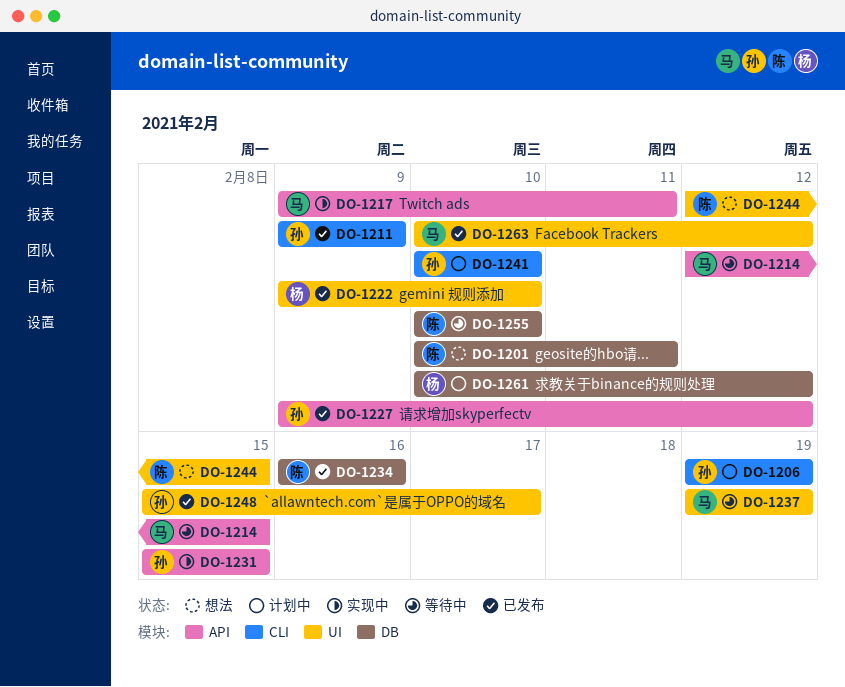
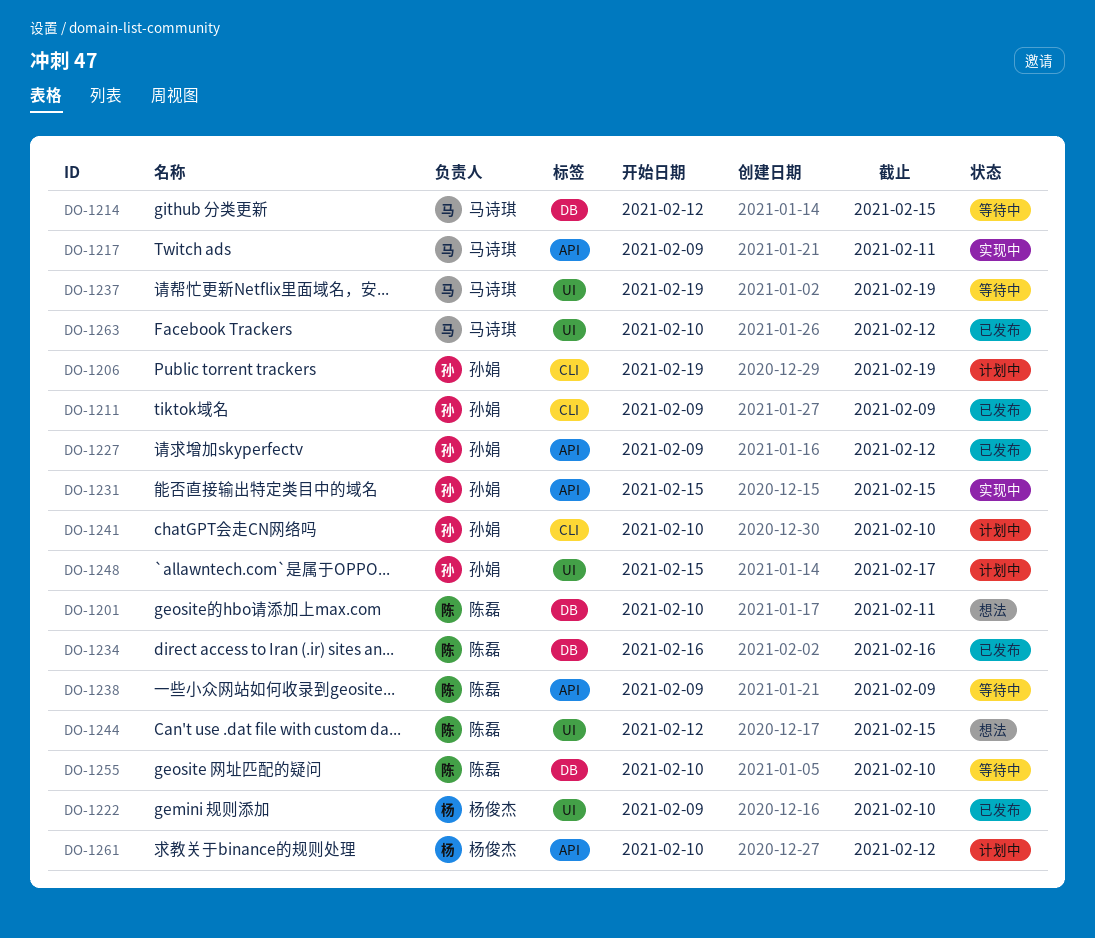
DO-1214, label: API -> DB
DO-1238: none -> present
DO-1248, status: 已发布 -> 计划中
DO-1261, label: DB -> API

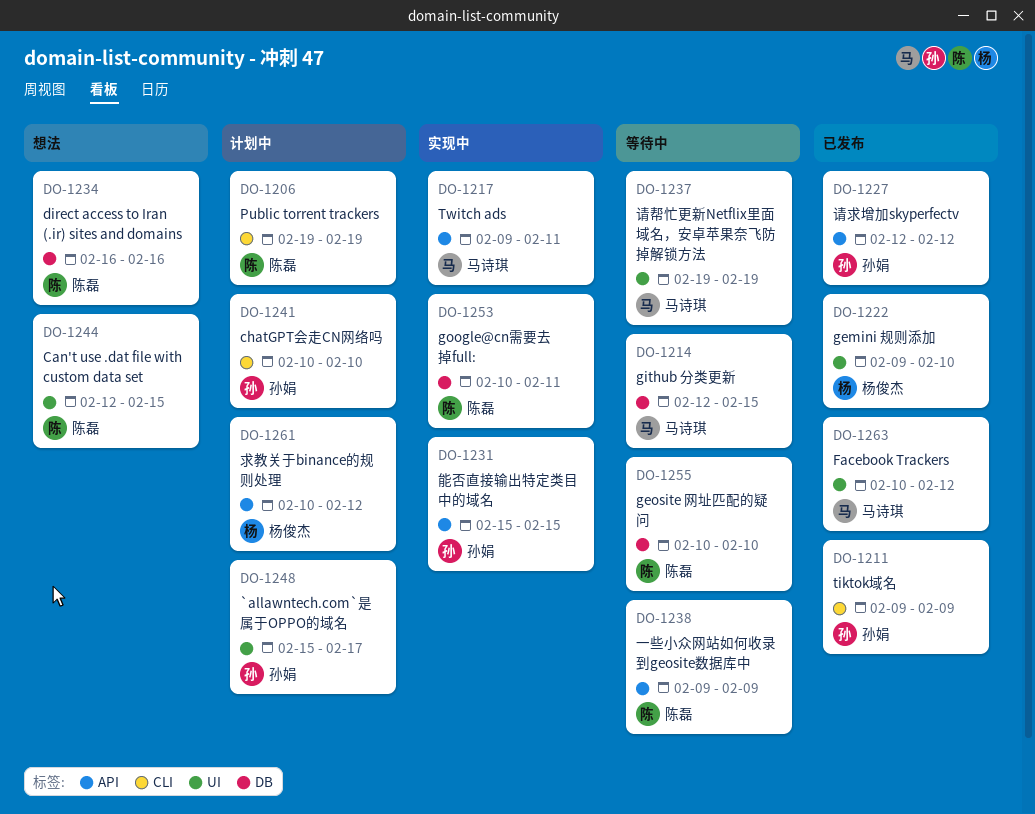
DO-1201: present -> none
DO-1206, owner: 孙娟 -> 陈磊
DO-1227, start: Feb 9 -> Feb 12
DO-1234, status: 已发布 -> 想法
DO-1253: none -> present

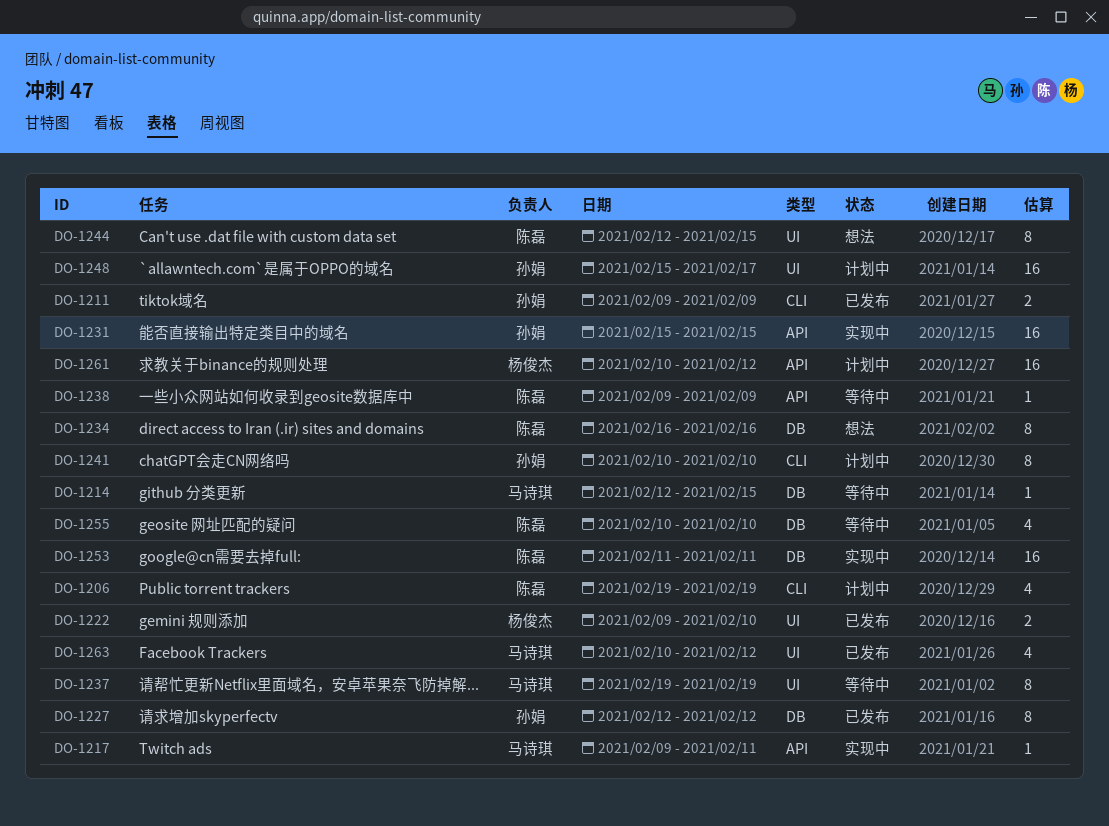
DO-1227, label: API -> DB
DO-1253, start: Feb 10 -> Feb 11

